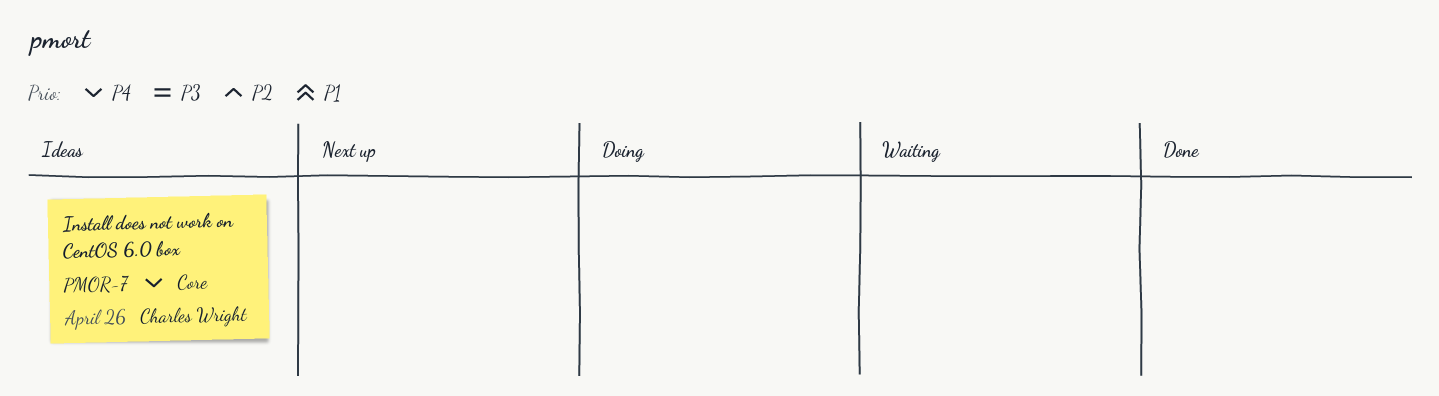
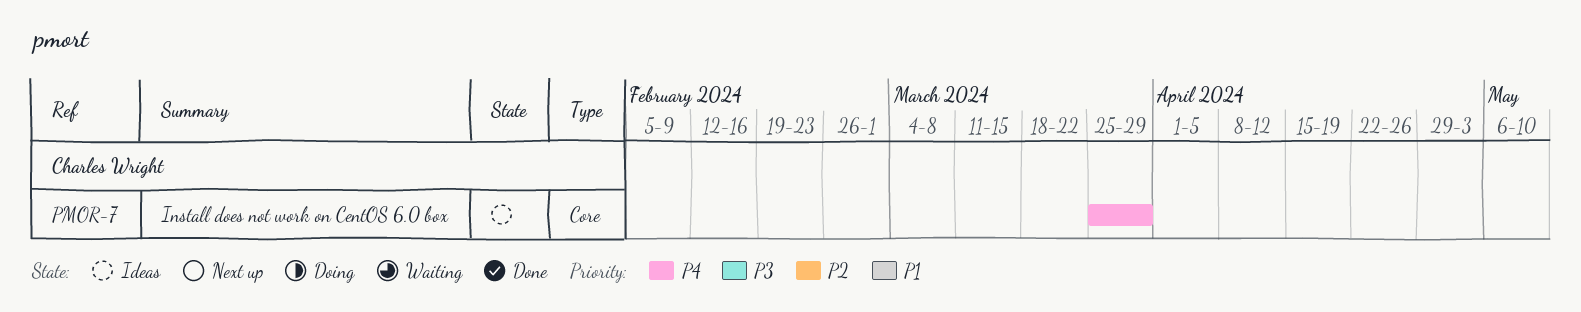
PMOR-7, due: Apr 26 -> Mar 29

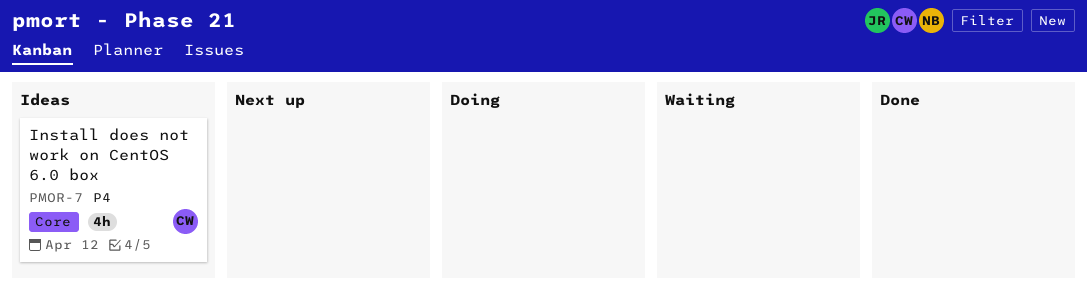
PMOR-7, due: Mar 29 -> Apr 12

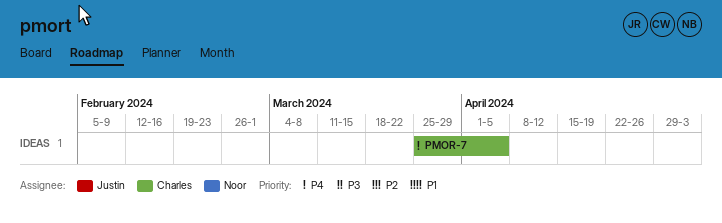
PMOR-7, due: Apr 12 -> Apr 5

